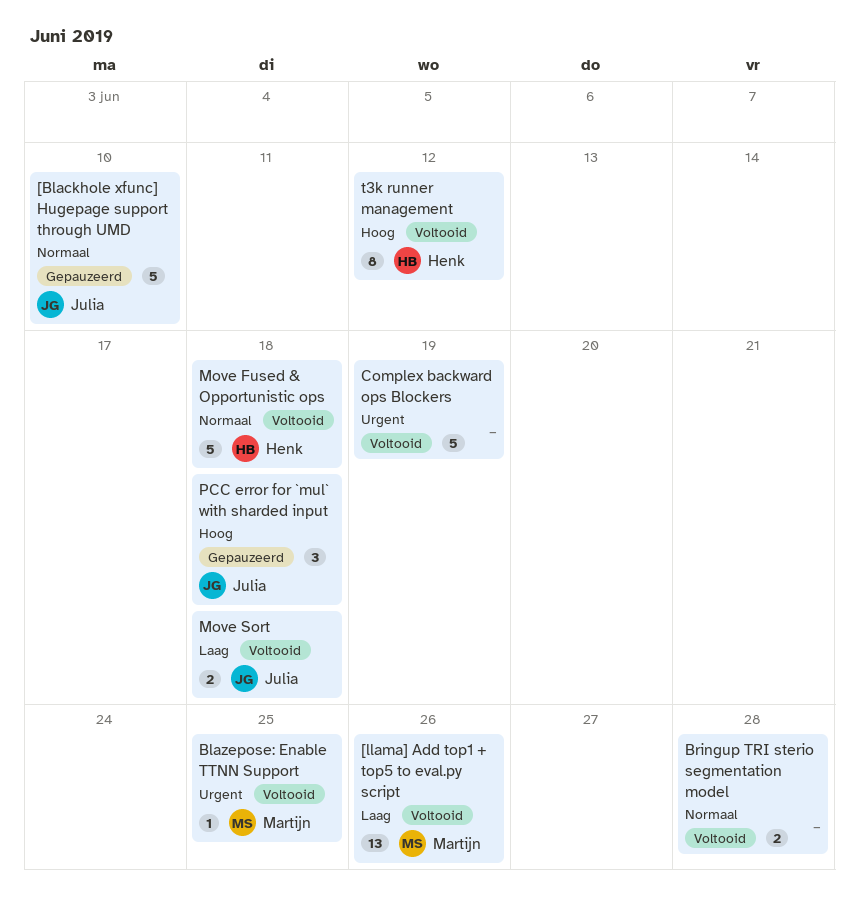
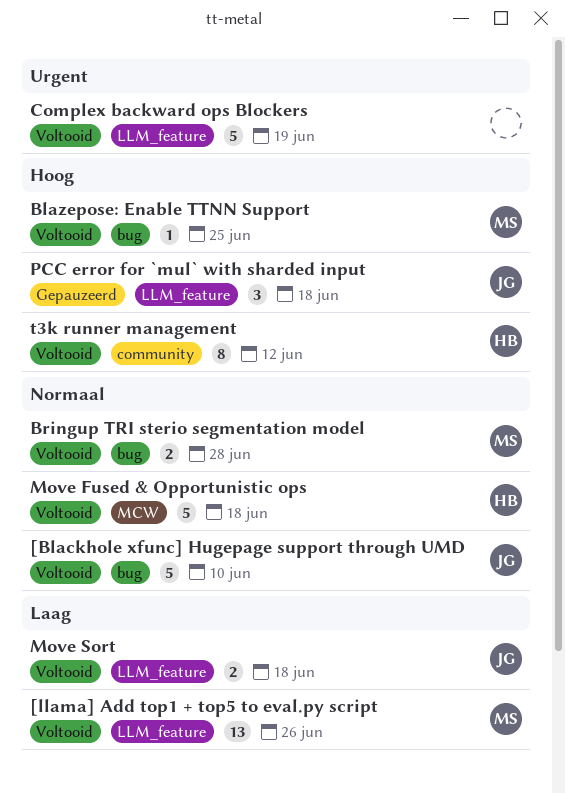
[Blackhole xfunc] Hugepage support through UMD, status: Gepauzeerd -> Voltooid
Blazepose: Enable TTNN Support, priority: Urgent -> Hoog
Bringup TRI sterio segmentation model, owner: none -> Martijn

